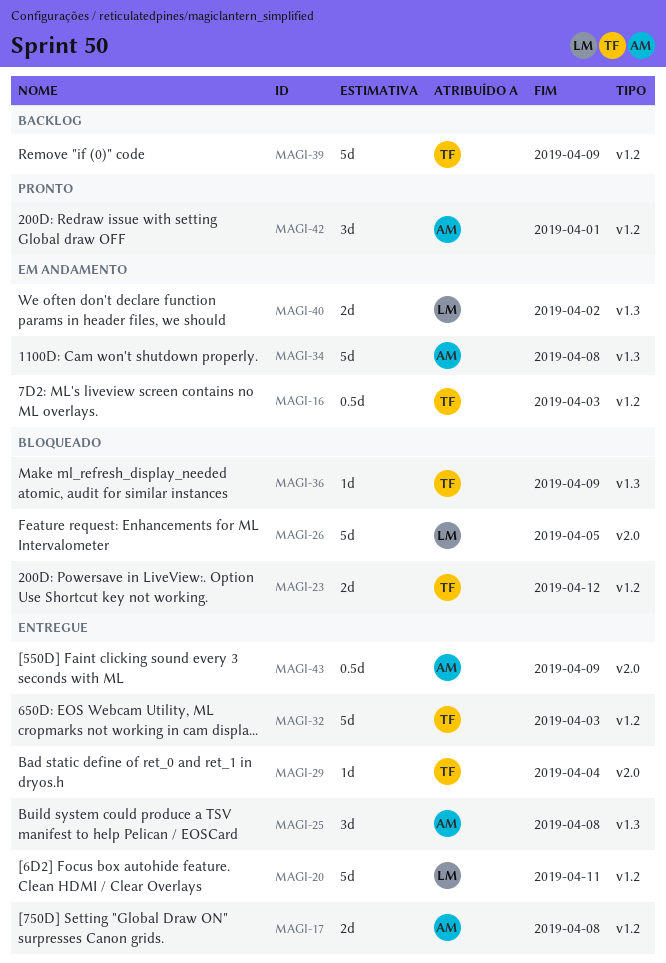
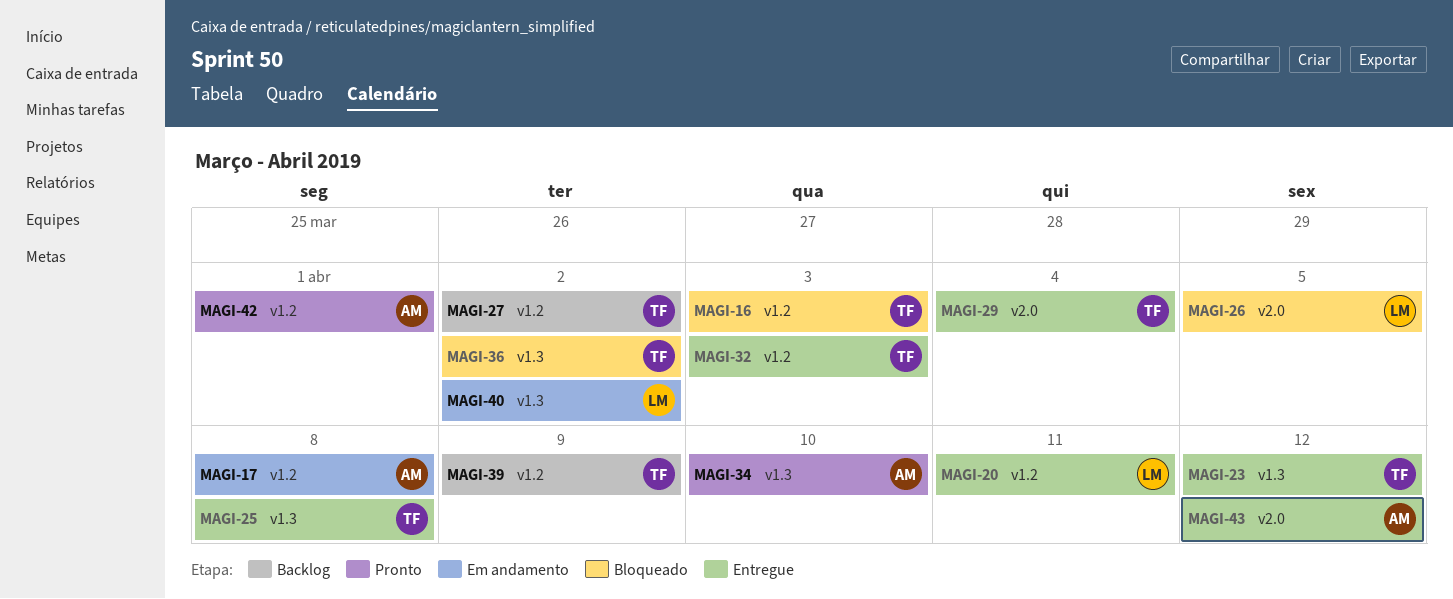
MAGI-16, status: Em andamento -> Bloqueado
MAGI-17, status: Entregue -> Em andamento
MAGI-23, status: Bloqueado -> Entregue
MAGI-23, label: v1.2 -> v1.3
MAGI-25, owner: AM -> TF
MAGI-27: none -> present
MAGI-34, status: Em andamento -> Pronto
MAGI-34, due: Apr 8 -> Apr 10
MAGI-36, due: Apr 9 -> Apr 2
MAGI-43, due: Apr 9 -> Apr 12

